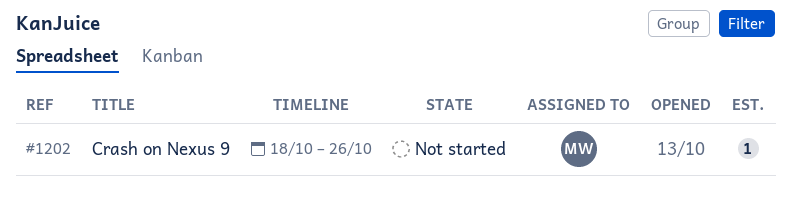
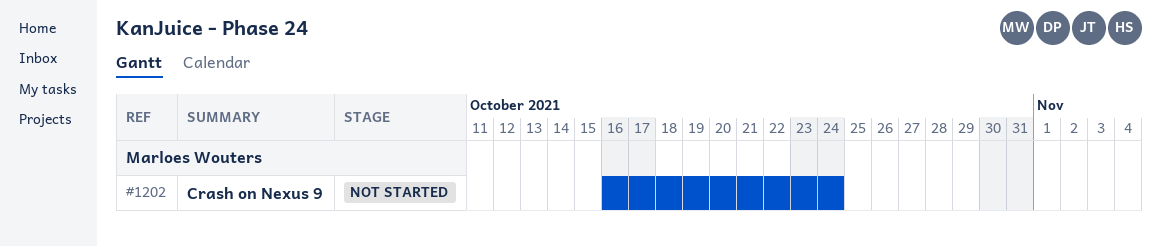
#1202, start: Oct 18 -> Oct 16
#1202, due: Oct 26 -> Oct 24

